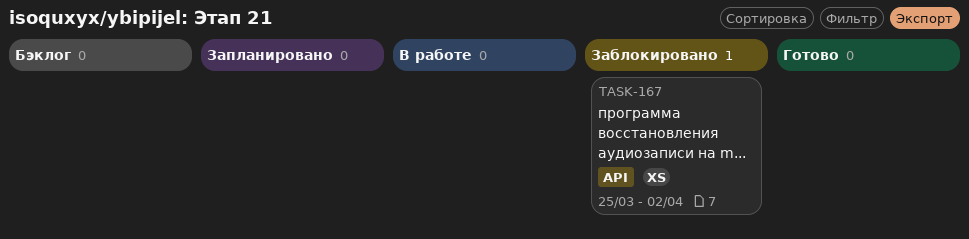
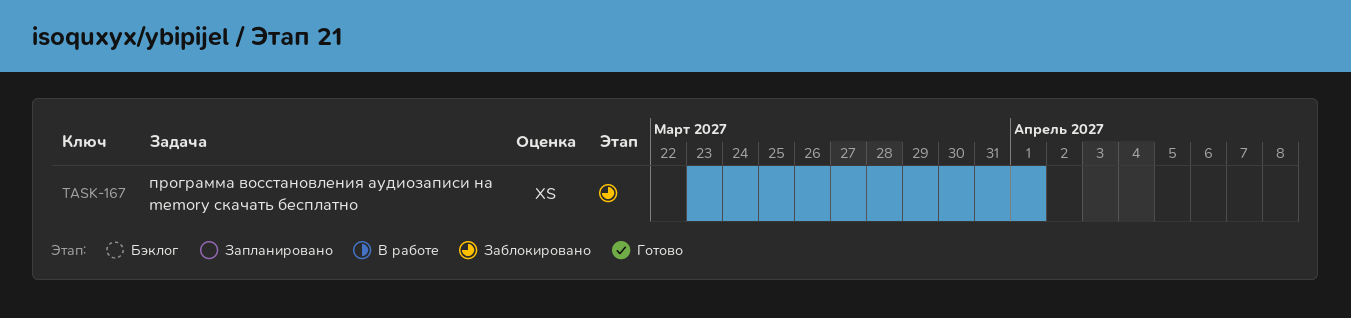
TASK-167, start: Mar 25 -> Mar 23
TASK-167, due: Apr 2 -> Apr 1

